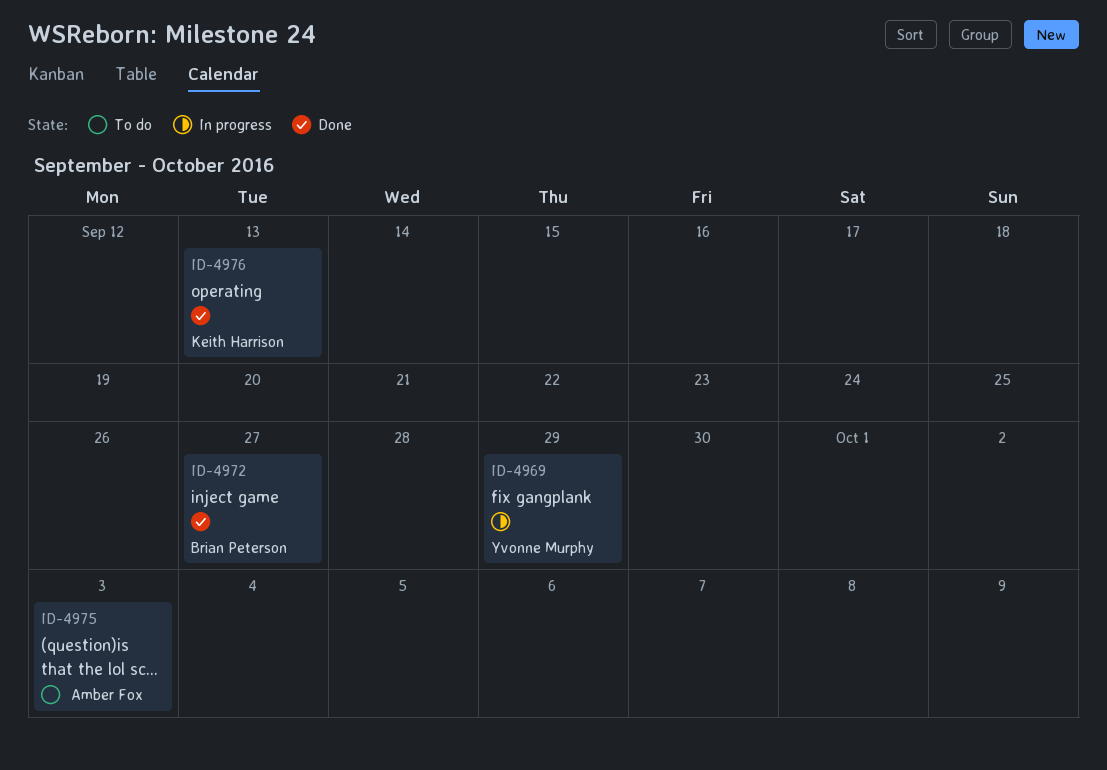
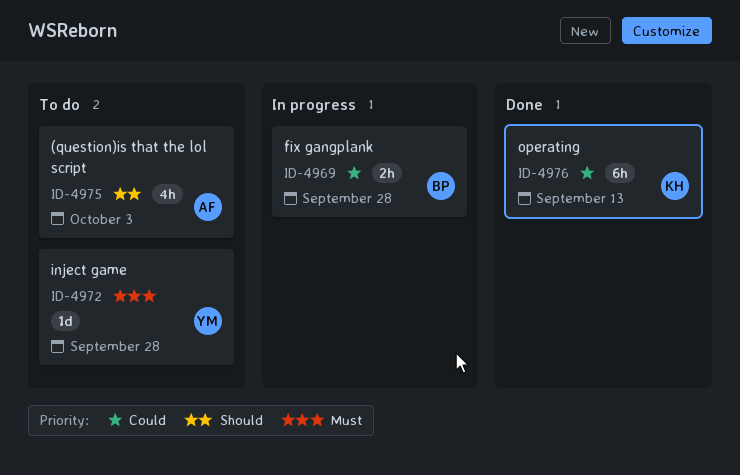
ID-4969, owner: Yvonne Murphy -> Brian Peterson
ID-4969, due: Sep 29 -> Sep 28
ID-4972, status: Done -> To do
ID-4972, owner: Brian Peterson -> Yvonne Murphy
ID-4972, due: Sep 27 -> Sep 28

